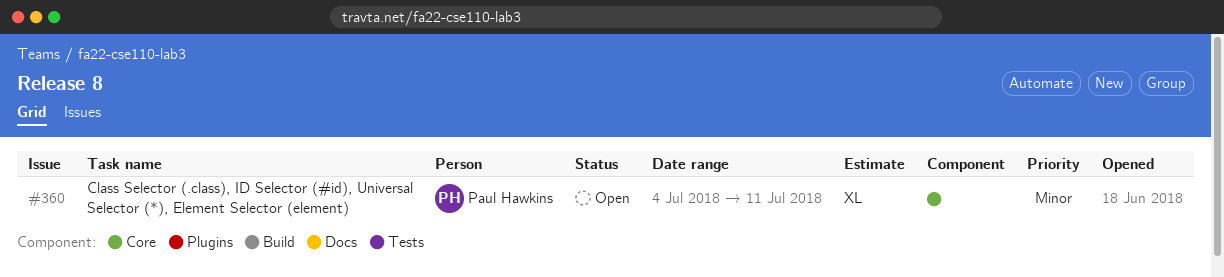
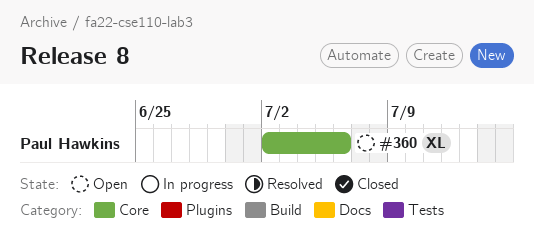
#360, start: Jul 4 -> Jul 2
#360, due: Jul 11 -> Jul 6

